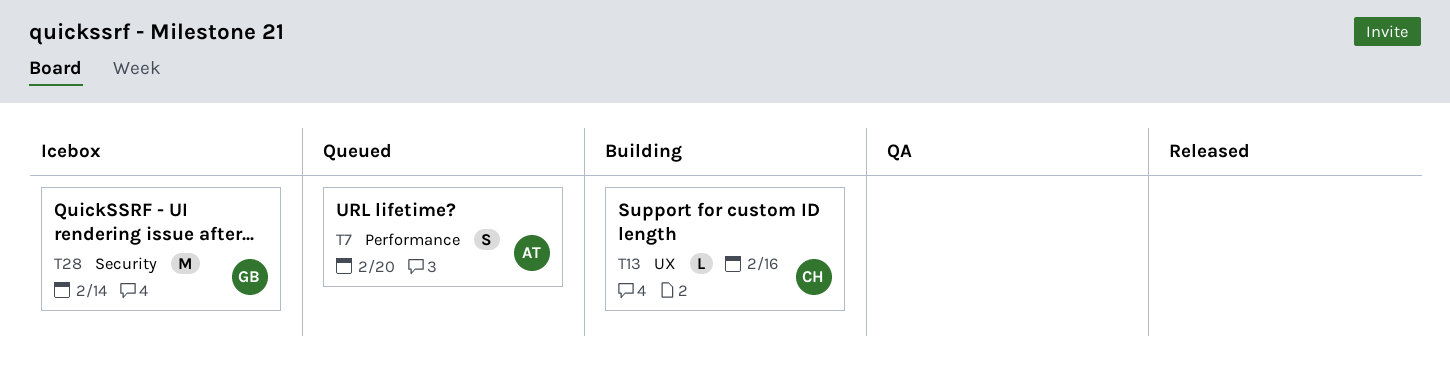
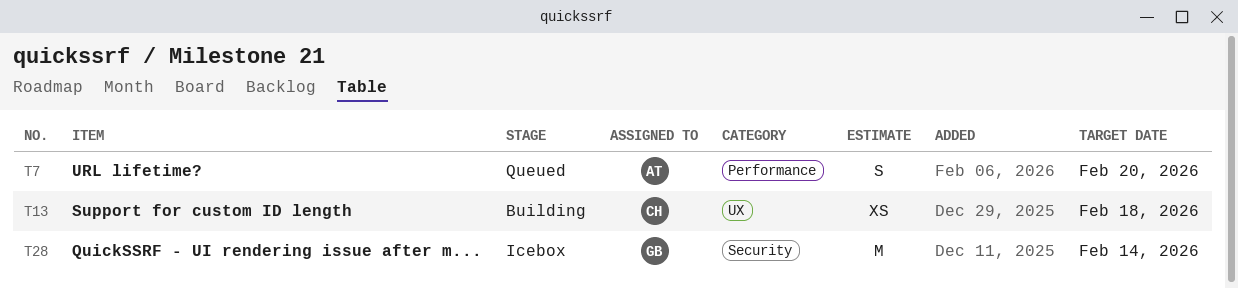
T13, estimate: L -> XS
T13, due: Feb 16 -> Feb 18

